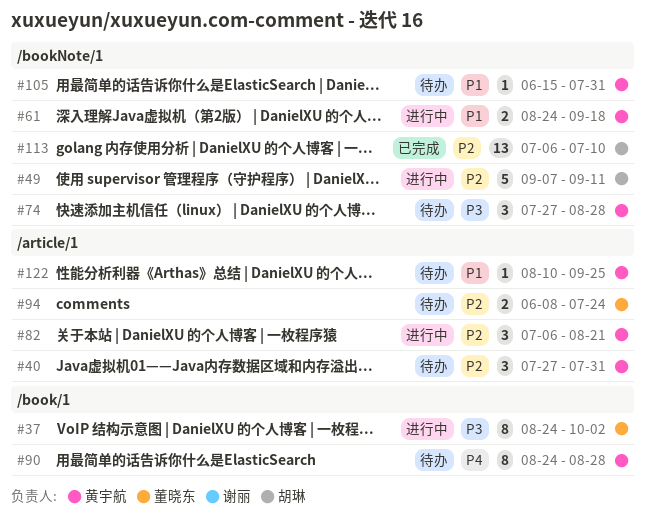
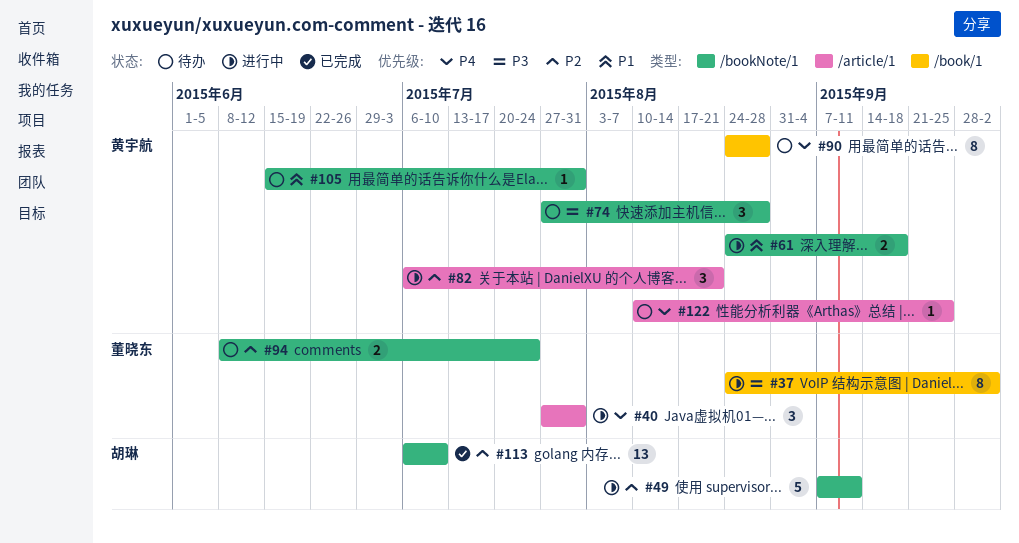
#40, status: 待办 -> 进行中
#40, owner: 黄宇航 -> 董晓东
#40, priority: P2 -> P4
#94, label: /article/1 -> /bookNote/1
#122, priority: P1 -> P4

